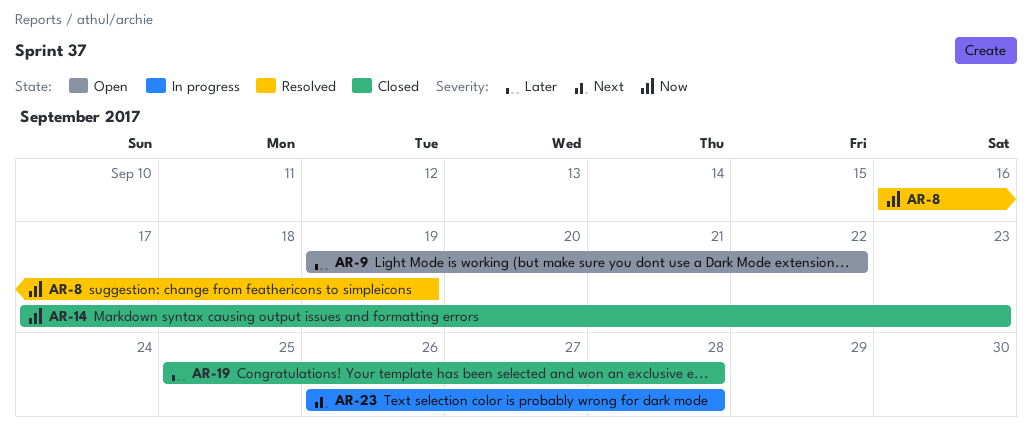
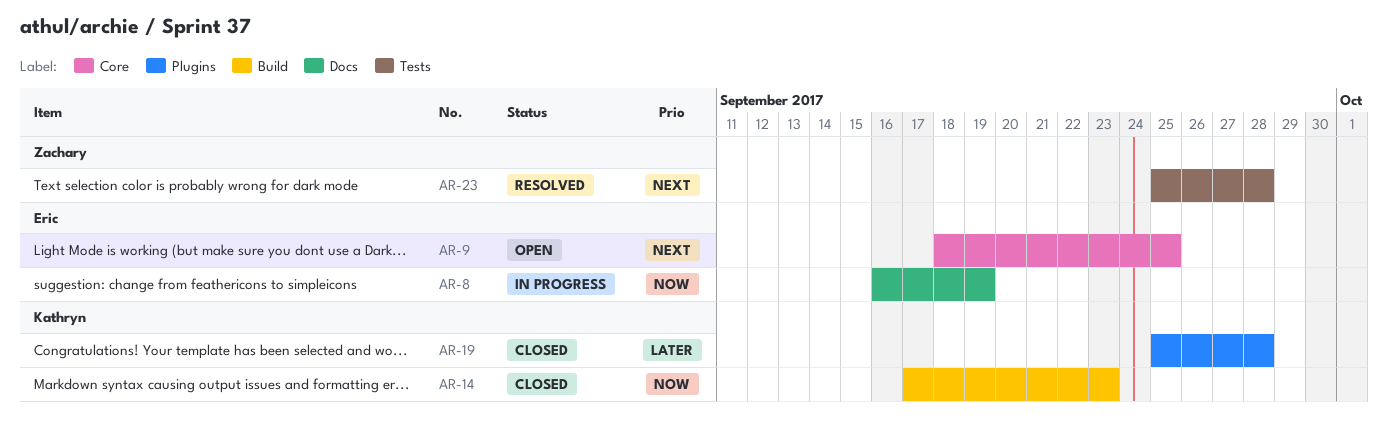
AR-8, status: Resolved -> In progress
AR-9, priority: Later -> Next
AR-9, start: Sep 19 -> Sep 18
AR-9, due: Sep 22 -> Sep 25
AR-23, status: In progress -> Resolved
AR-23, start: Sep 26 -> Sep 25

